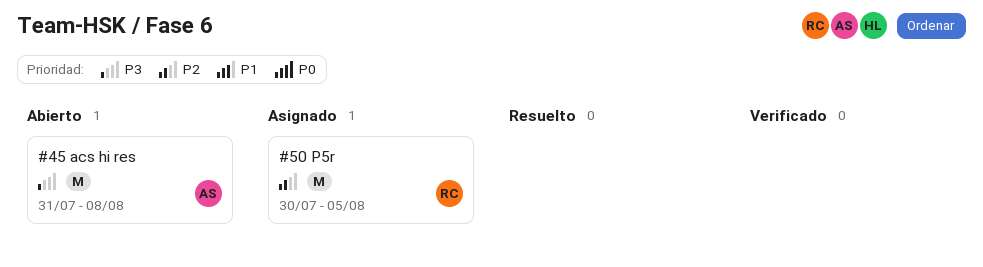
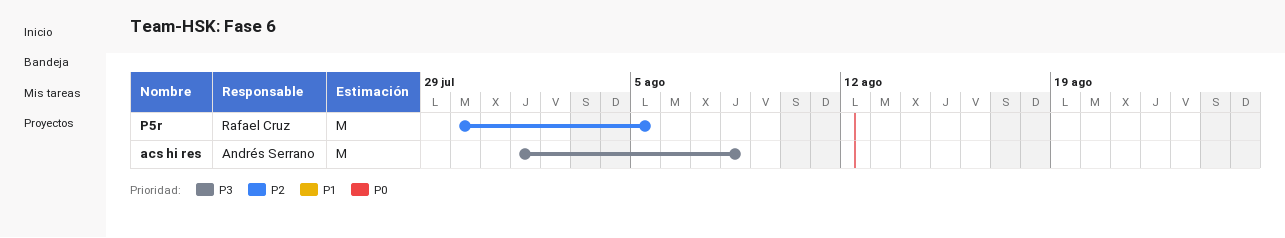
acs hi res, start: Jul 31 -> Aug 1

